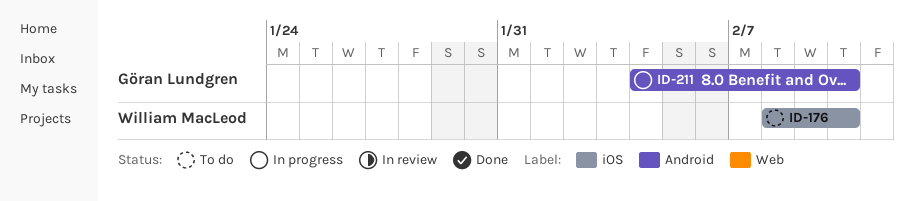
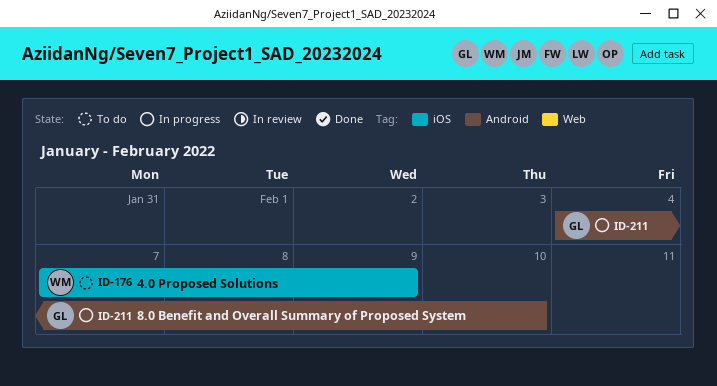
ID-176, start: Feb 8 -> Feb 7
ID-176, due: Feb 10 -> Feb 9

